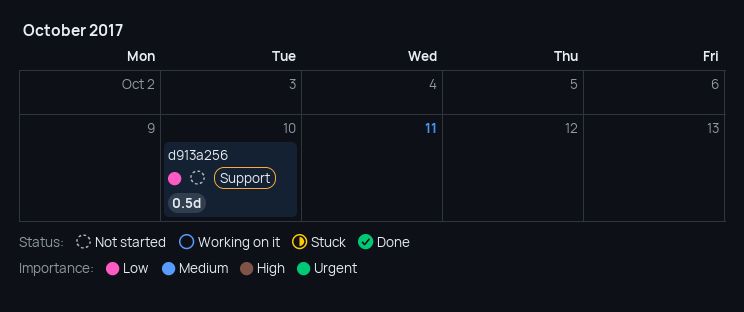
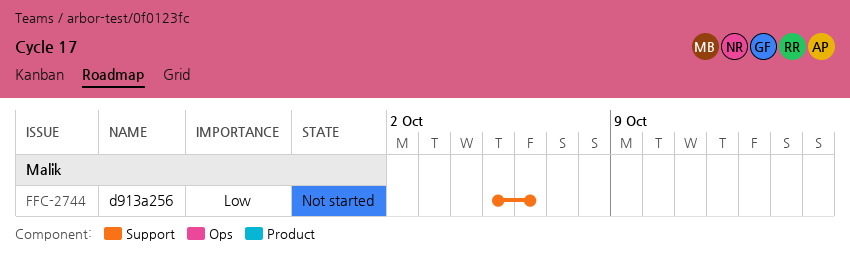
d913a256, due: Oct 10 -> Oct 6

